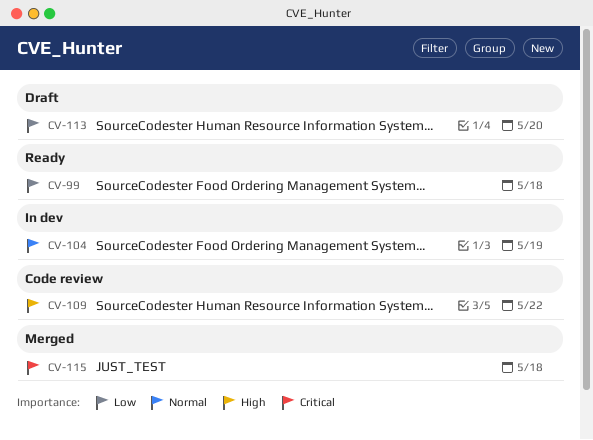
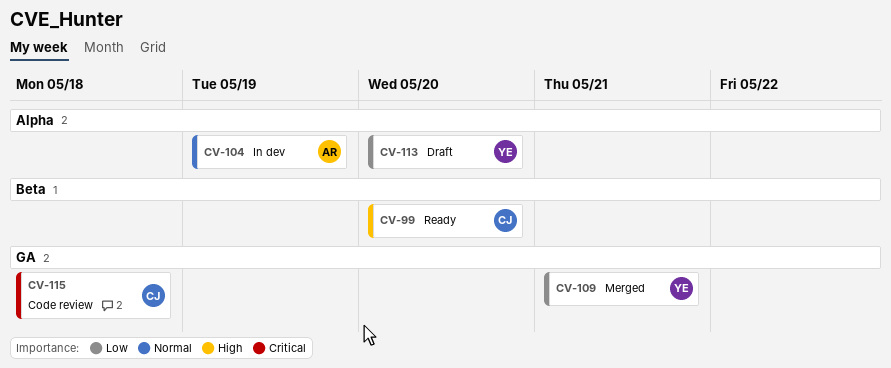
CV-99, priority: Low -> High
CV-99, due: May 18 -> May 20
CV-109, status: Code review -> Merged
CV-109, priority: High -> Low
CV-109, due: May 22 -> May 21
CV-115, status: Merged -> Code review

